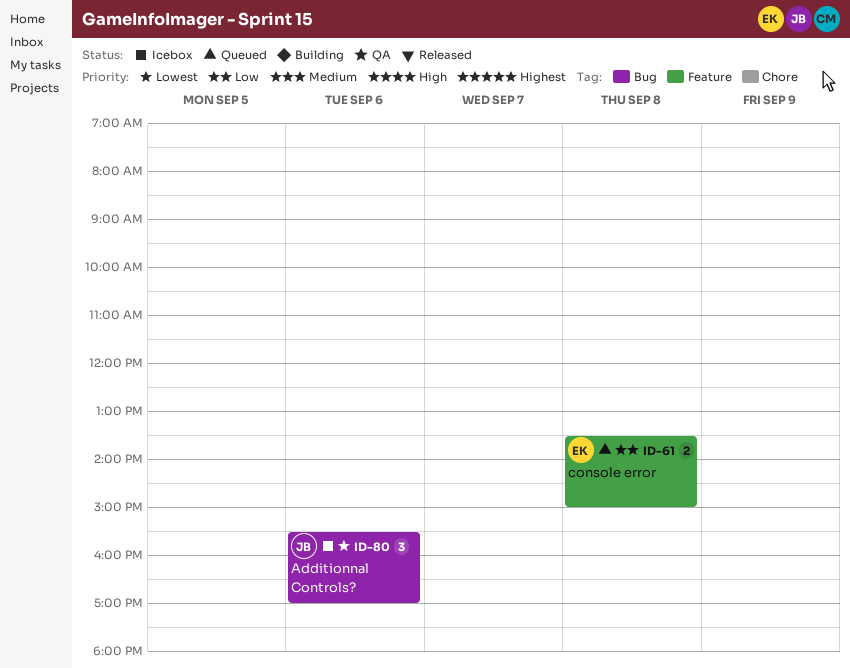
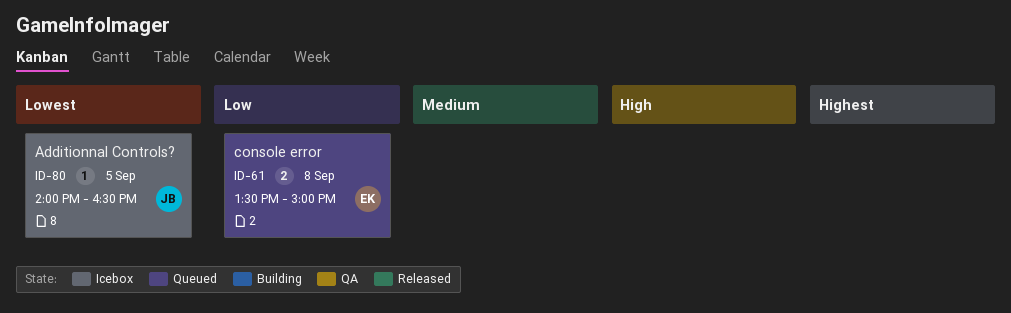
ID-80, estimate: 3 -> 1
ID-80, day: Sep 6 -> Sep 5
ID-80, begins: 15:30 -> 14:00
ID-80, ends: 17:00 -> 16:30

